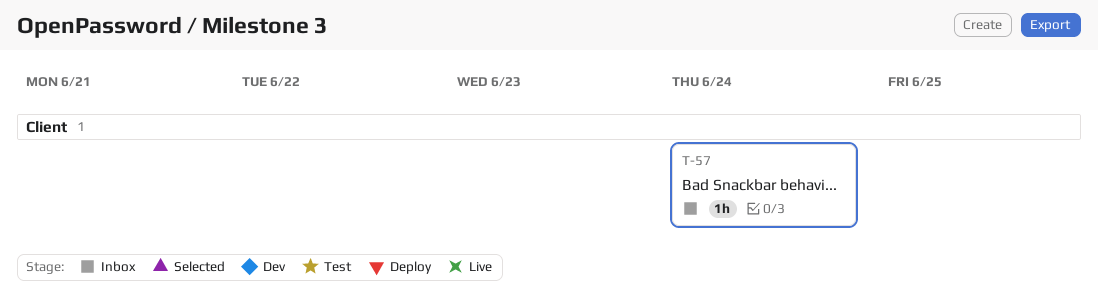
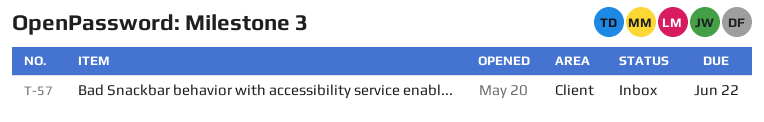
T-57, due: Jun 24 -> Jun 22

